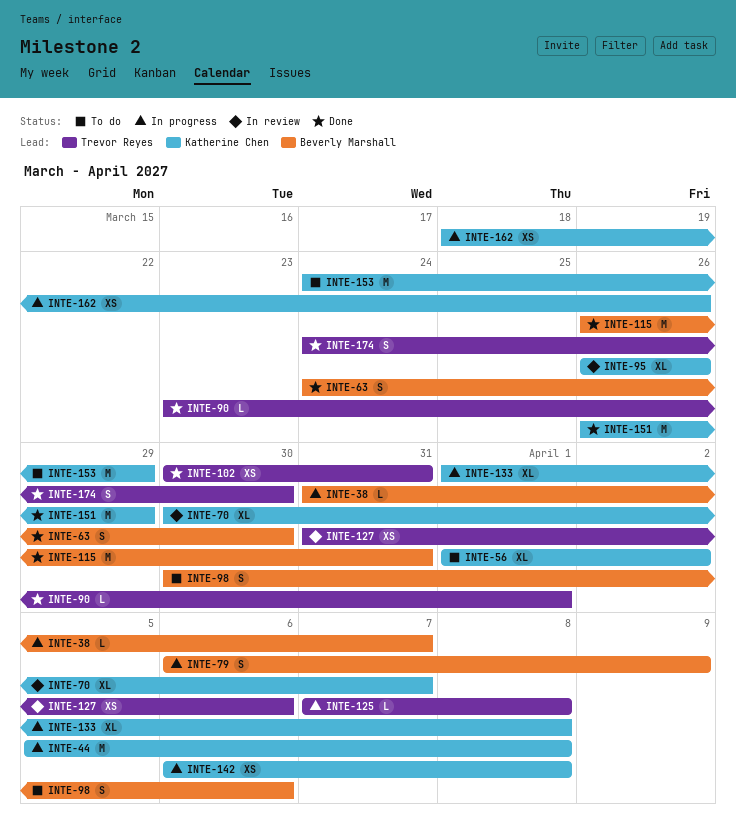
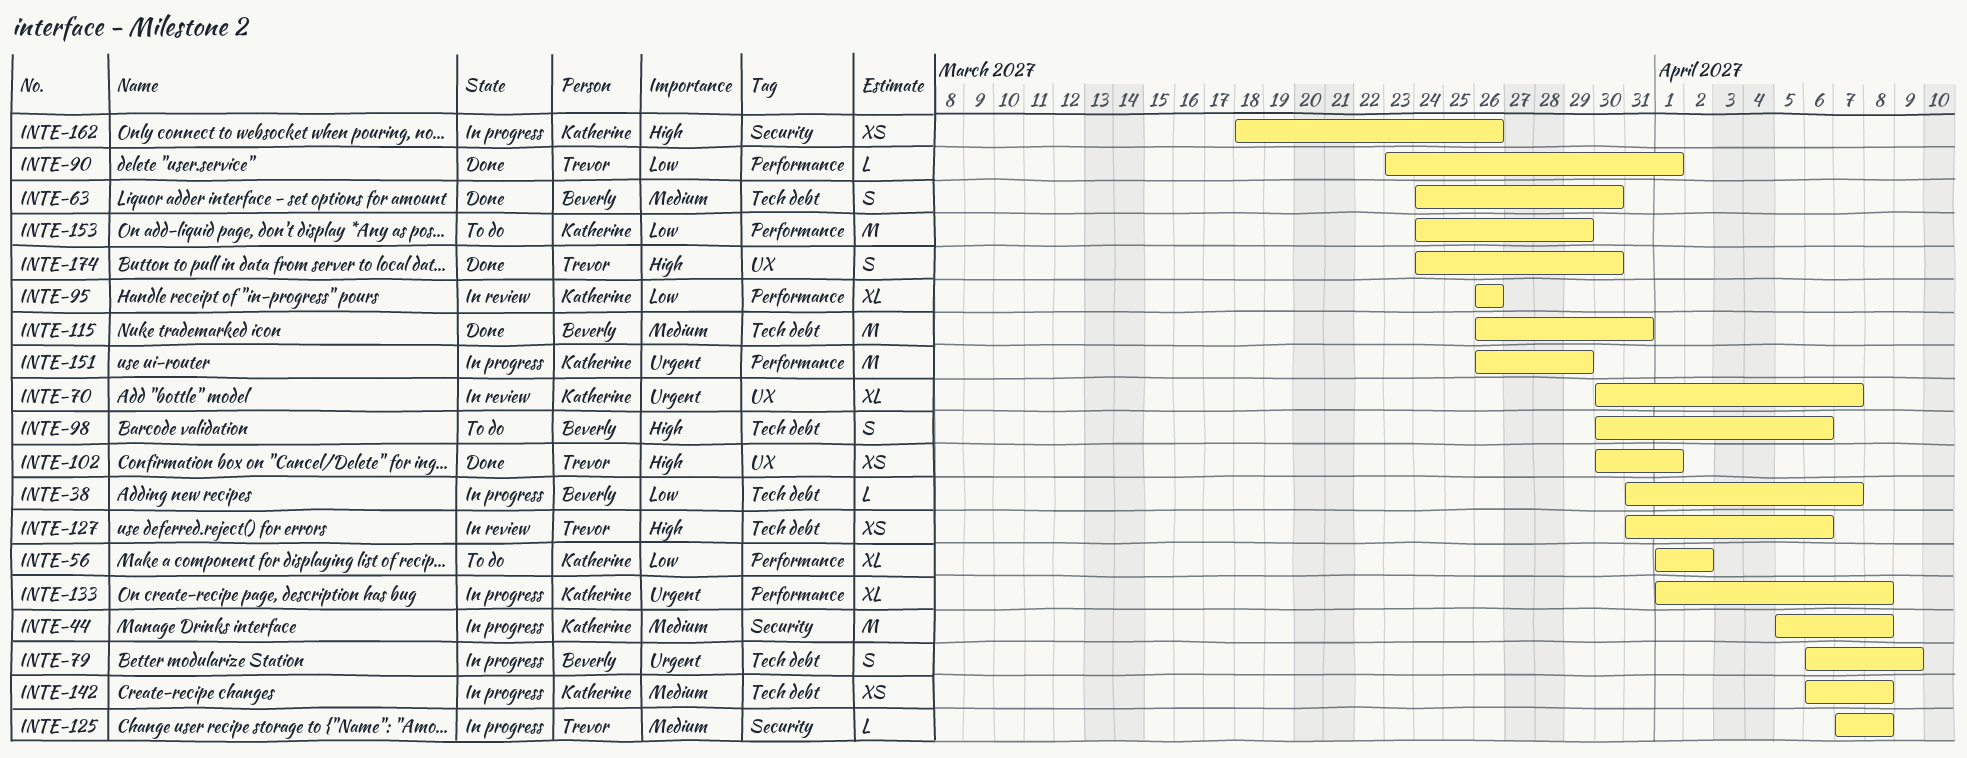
INTE-102, due: Mar 31 -> Apr 1
INTE-151, status: Done -> In progress

